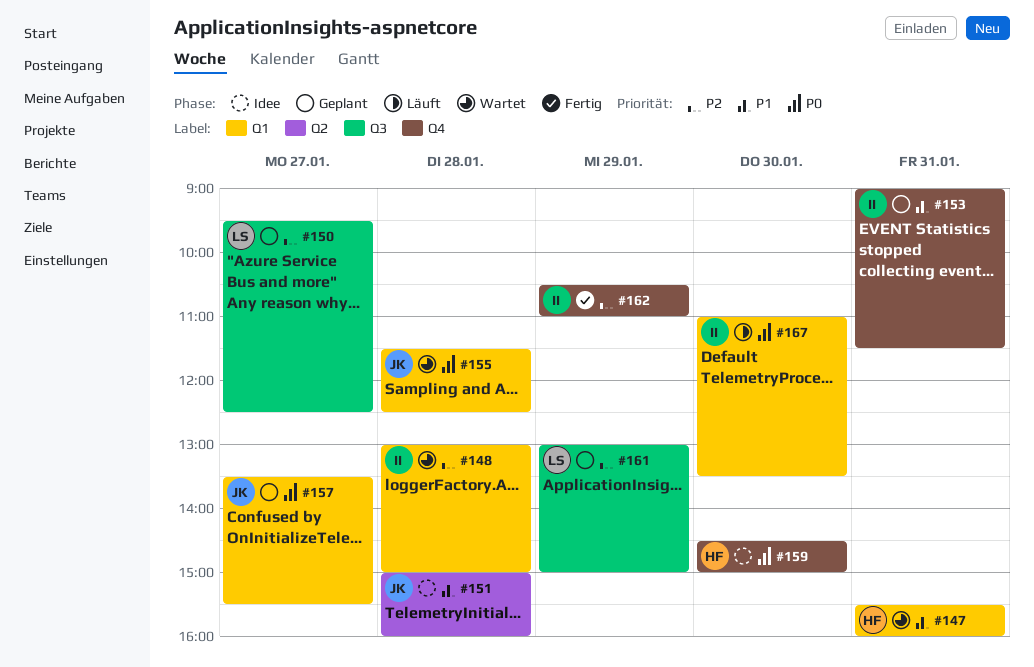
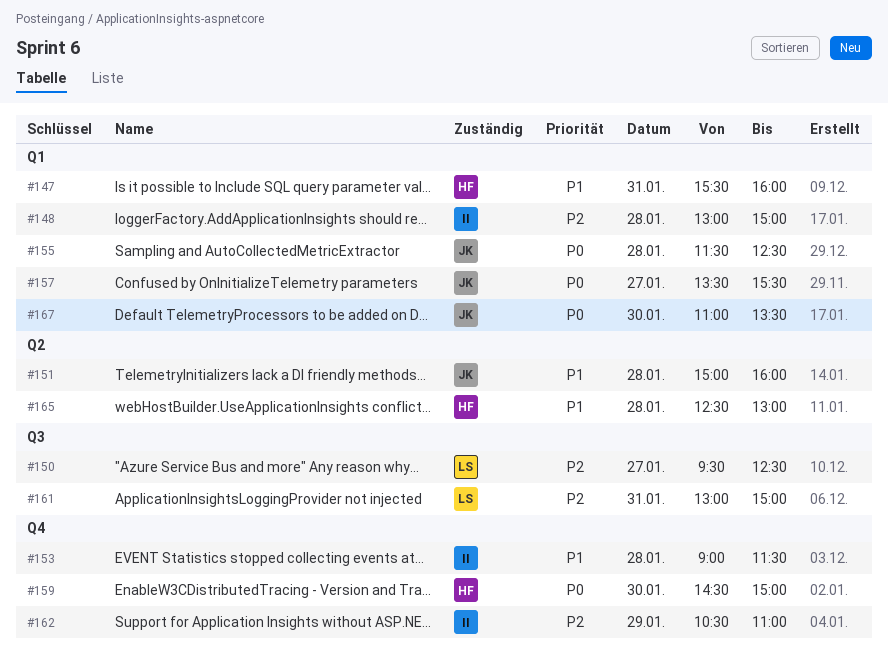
#153, day: Jan 31 -> Jan 28
#161, day: Jan 29 -> Jan 31
#165: none -> present
#167, owner: II -> JK

